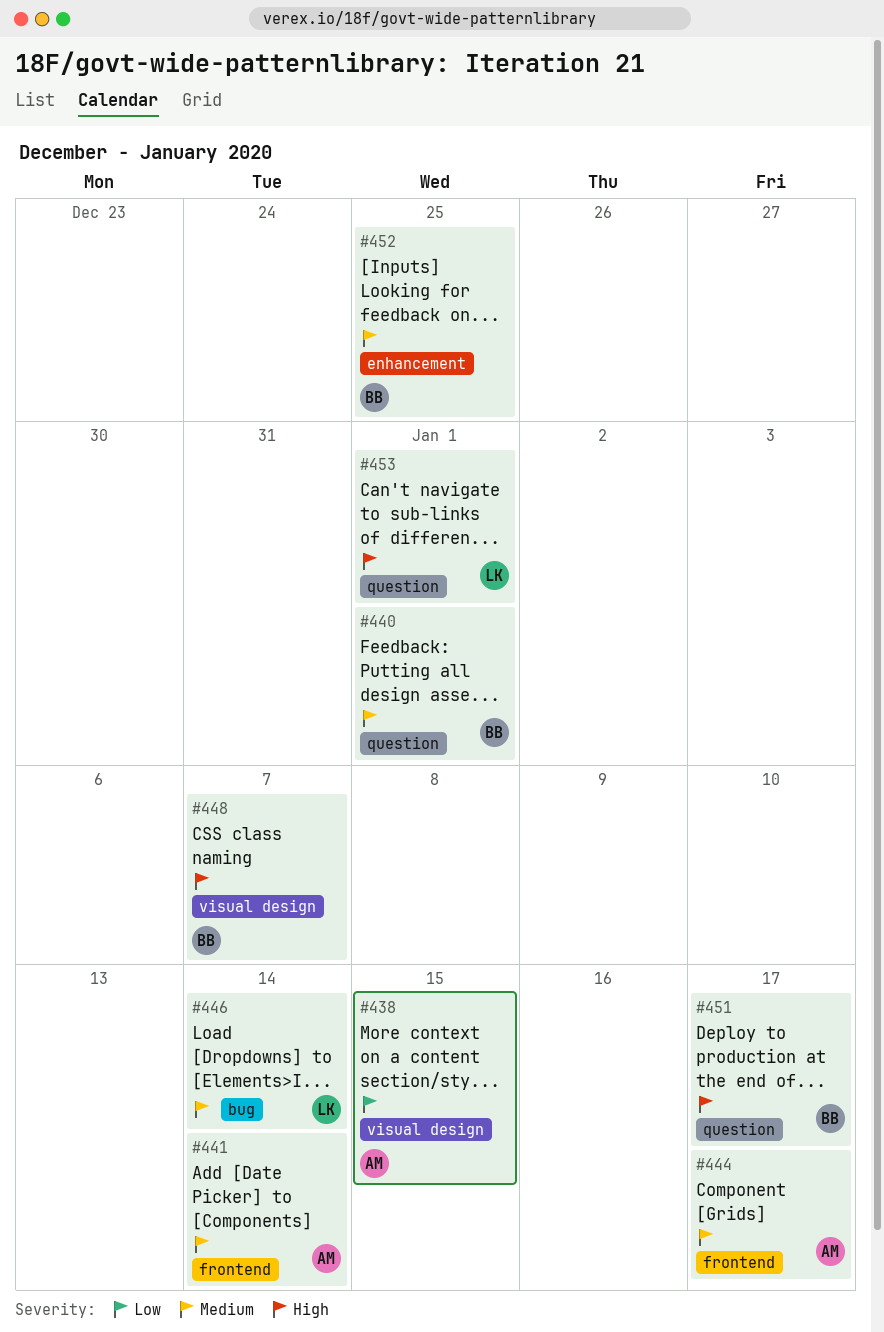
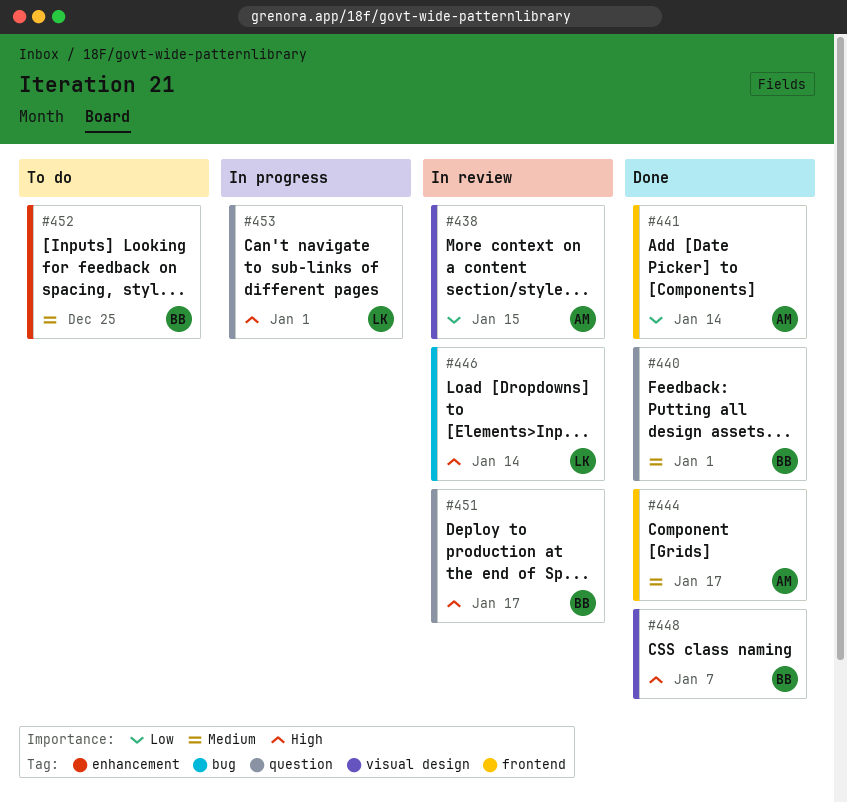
#441, priority: Medium -> Low
#446, priority: Medium -> High

